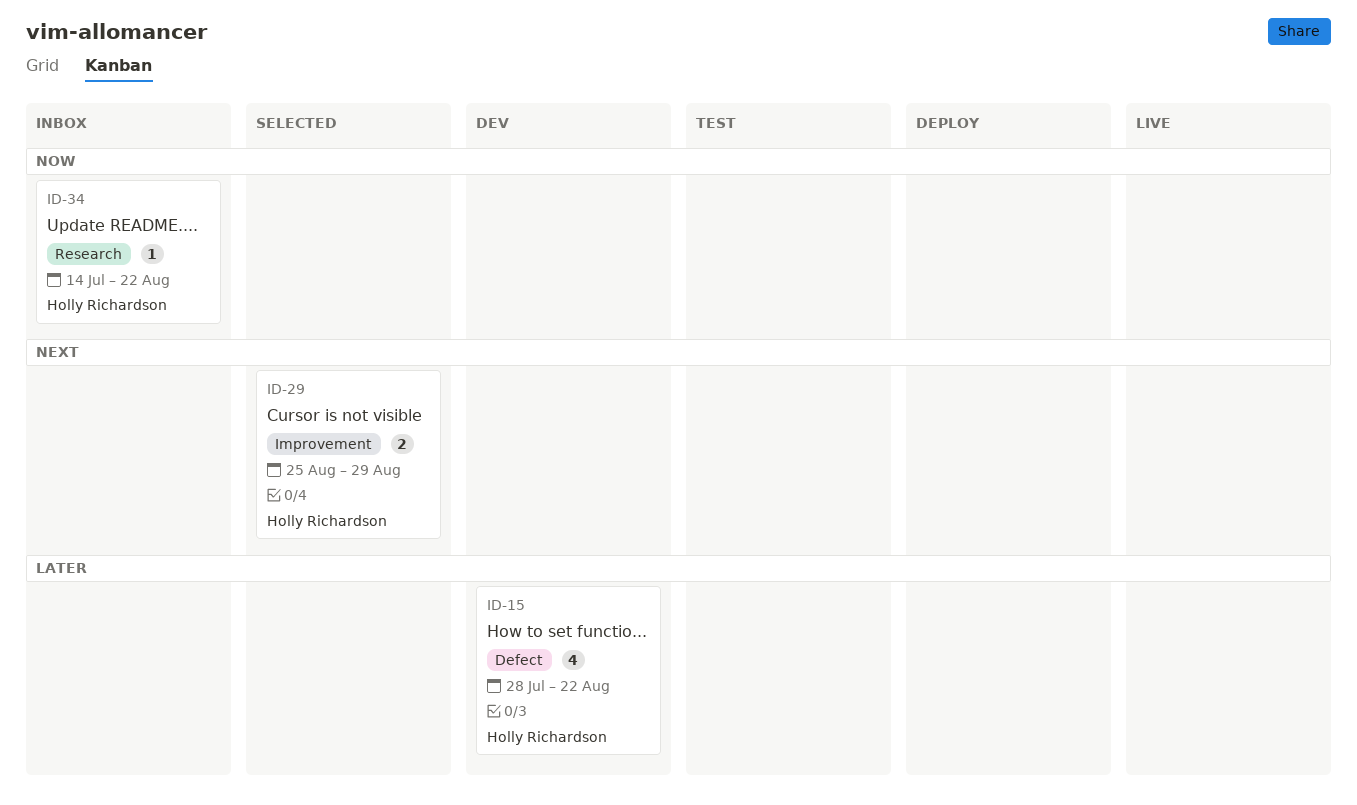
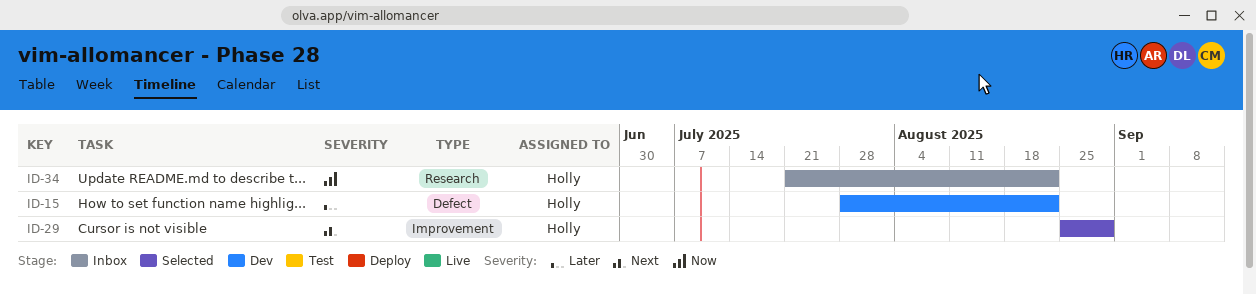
ID-34, start: Jul 14 -> Jul 21

